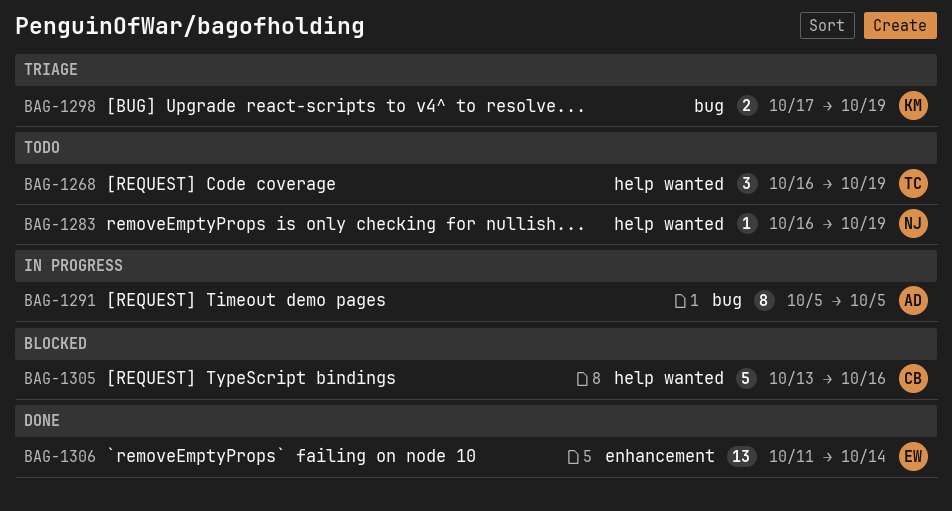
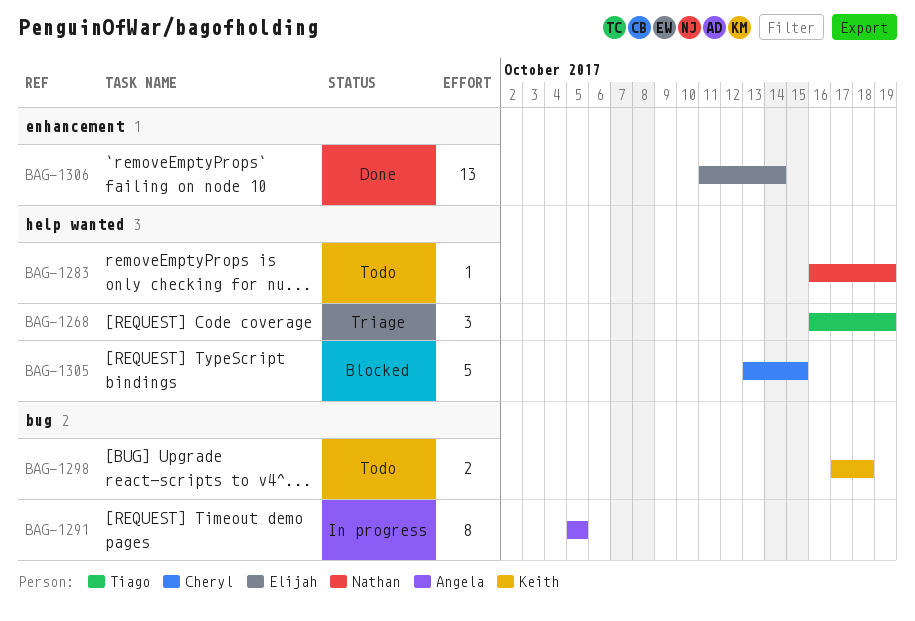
BAG-1268, status: Todo -> Triage
BAG-1298, status: Triage -> Todo
BAG-1298, due: Oct 19 -> Oct 18
BAG-1305, due: Oct 16 -> Oct 15

